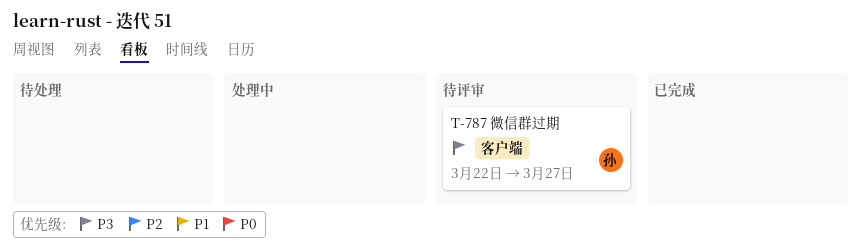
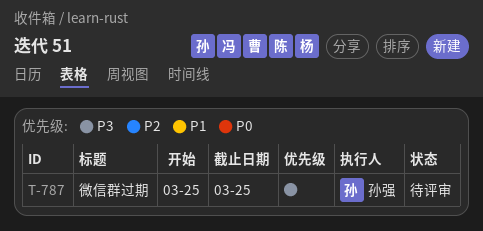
T-787, start: Mar 22 -> Mar 25
T-787, due: Mar 27 -> Mar 25

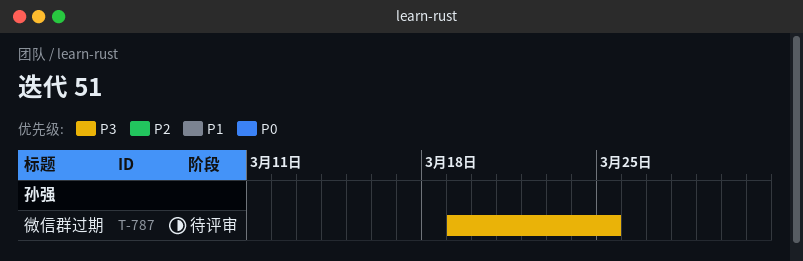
T-787, start: Mar 25 -> Mar 19

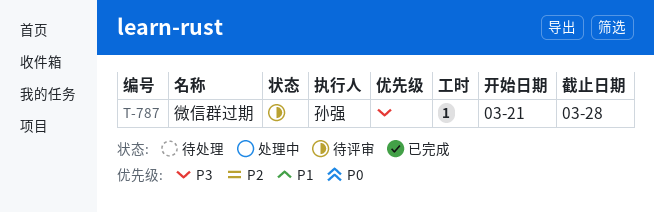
T-787, start: Mar 19 -> Mar 21
T-787, due: Mar 25 -> Mar 28

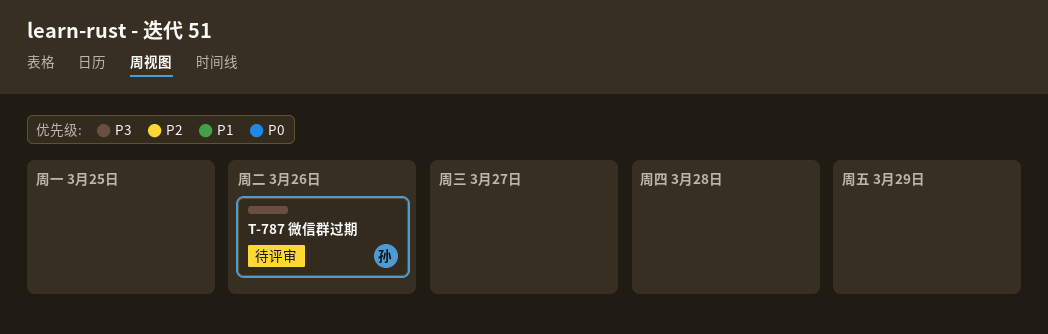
T-787, due: Mar 28 -> Mar 26

